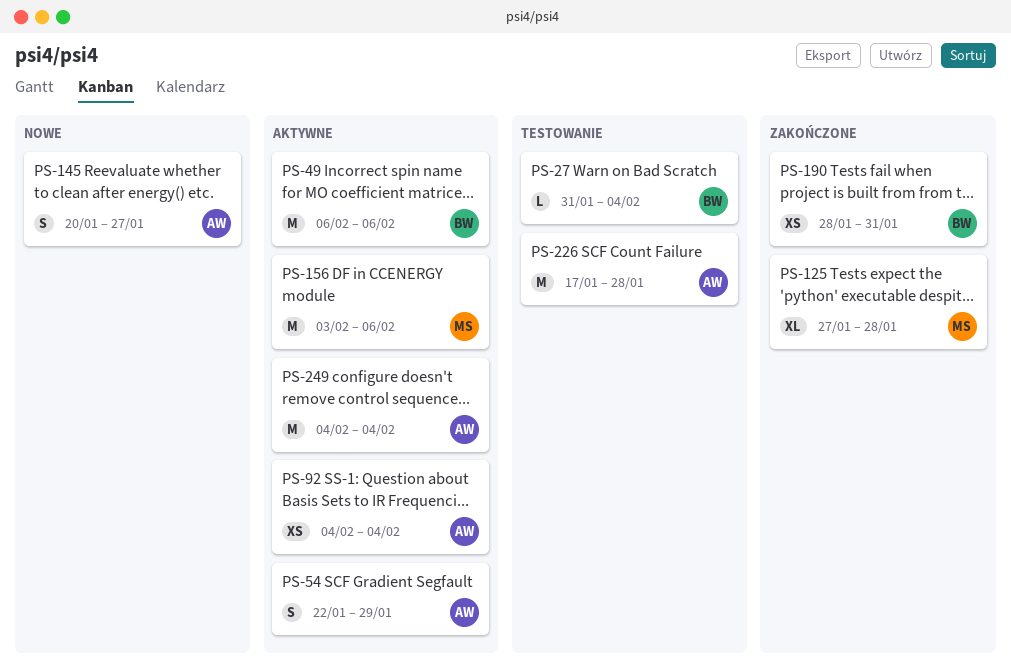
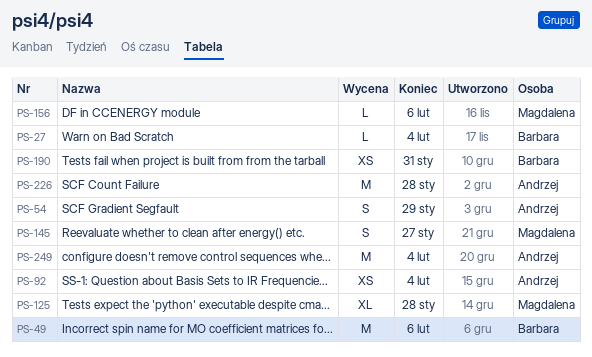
PS-145, owner: Andrzej -> Magdalena
PS-156, estimate: M -> L

